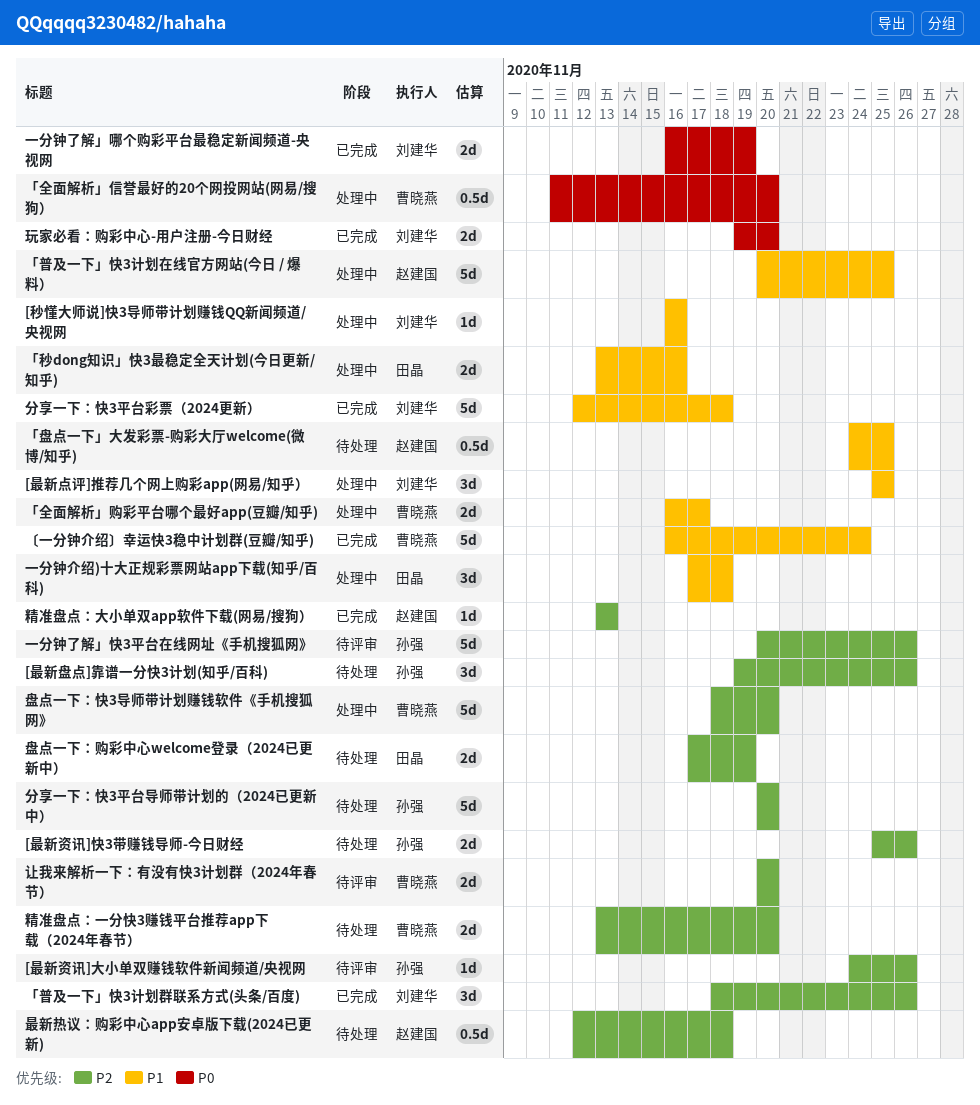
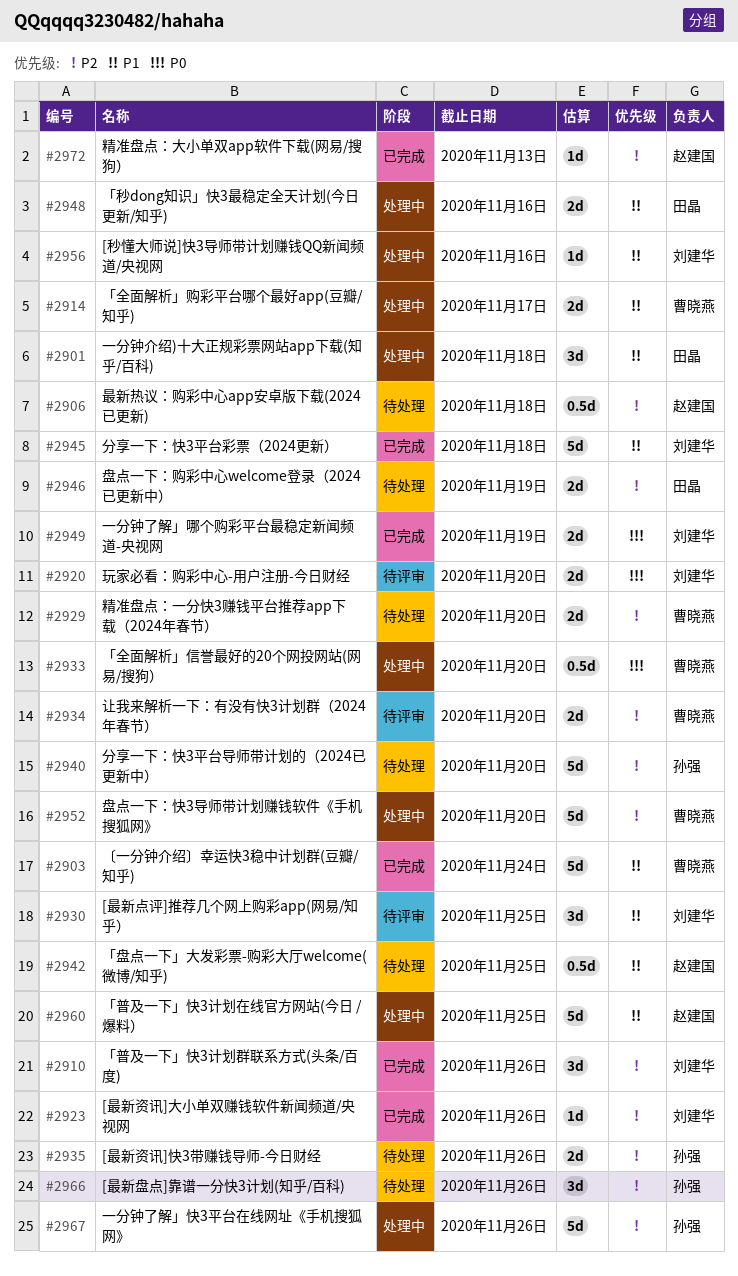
[最新点评]推荐几个网上购彩app(网易/知乎）, status: 处理中 -> 待评审
[最新资讯]大小单双赚钱软件新闻频道/央视网, status: 待评审 -> 已完成
[最新资讯]大小单双赚钱软件新闻频道/央视网, owner: 孙强 -> 刘建华
一分钟了解」快3平台在线网址《手机搜狐网》, status: 待评审 -> 处理中
玩家必看：购彩中心-用户注册-今日财经, status: 已完成 -> 待评审

